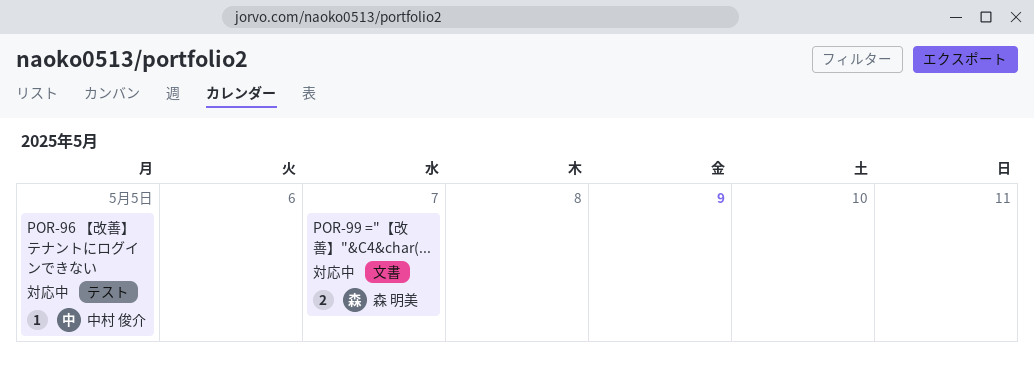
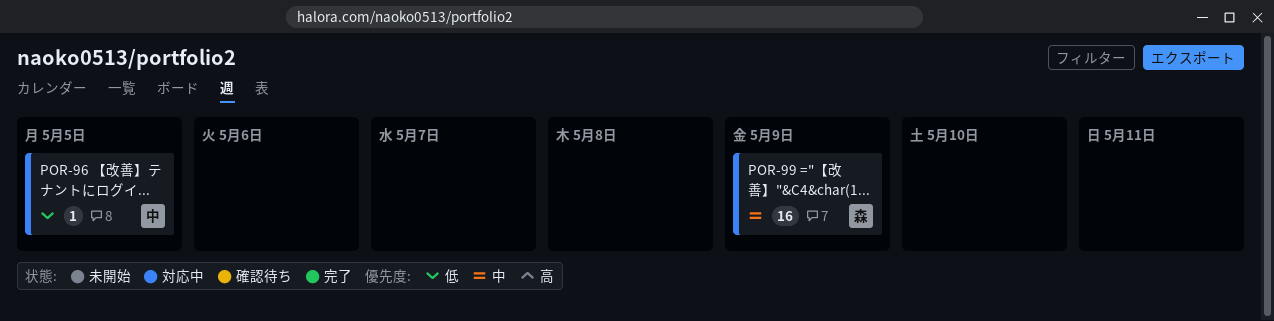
POR-99, estimate: 2 -> 16
POR-99, due: May 7 -> May 9

